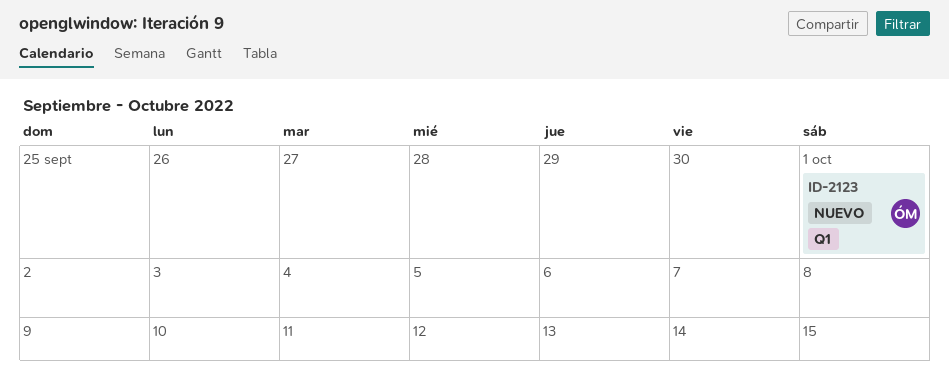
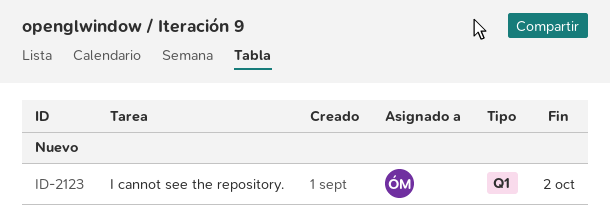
ID-2123, due: Oct 1 -> Oct 2

